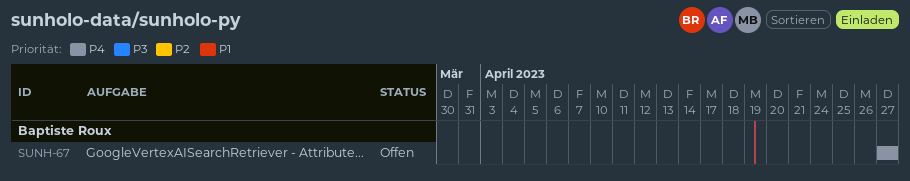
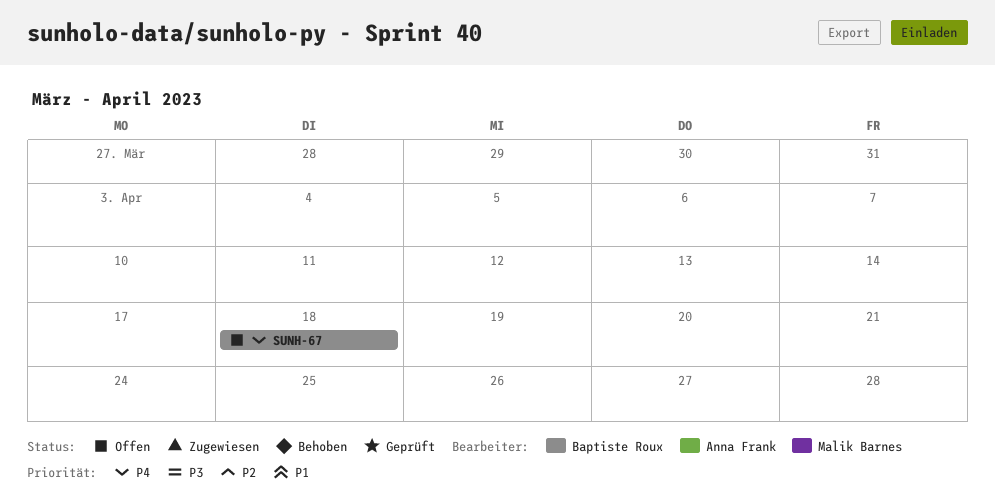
SUNH-67, start: Apr 27 -> Apr 18
SUNH-67, due: Apr 27 -> Apr 18

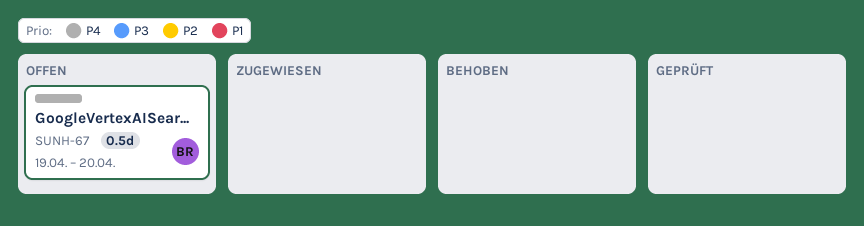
SUNH-67, start: Apr 18 -> Apr 19
SUNH-67, due: Apr 18 -> Apr 20

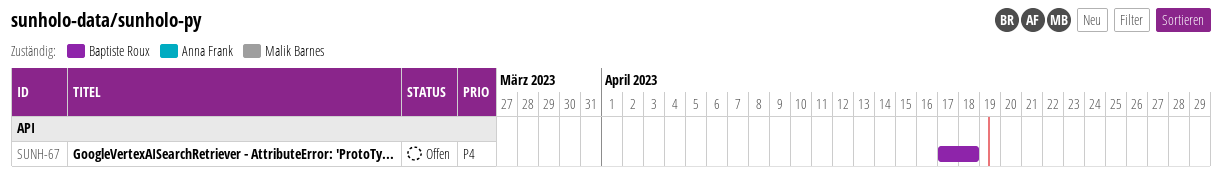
SUNH-67, start: Apr 19 -> Apr 17
SUNH-67, due: Apr 20 -> Apr 18

